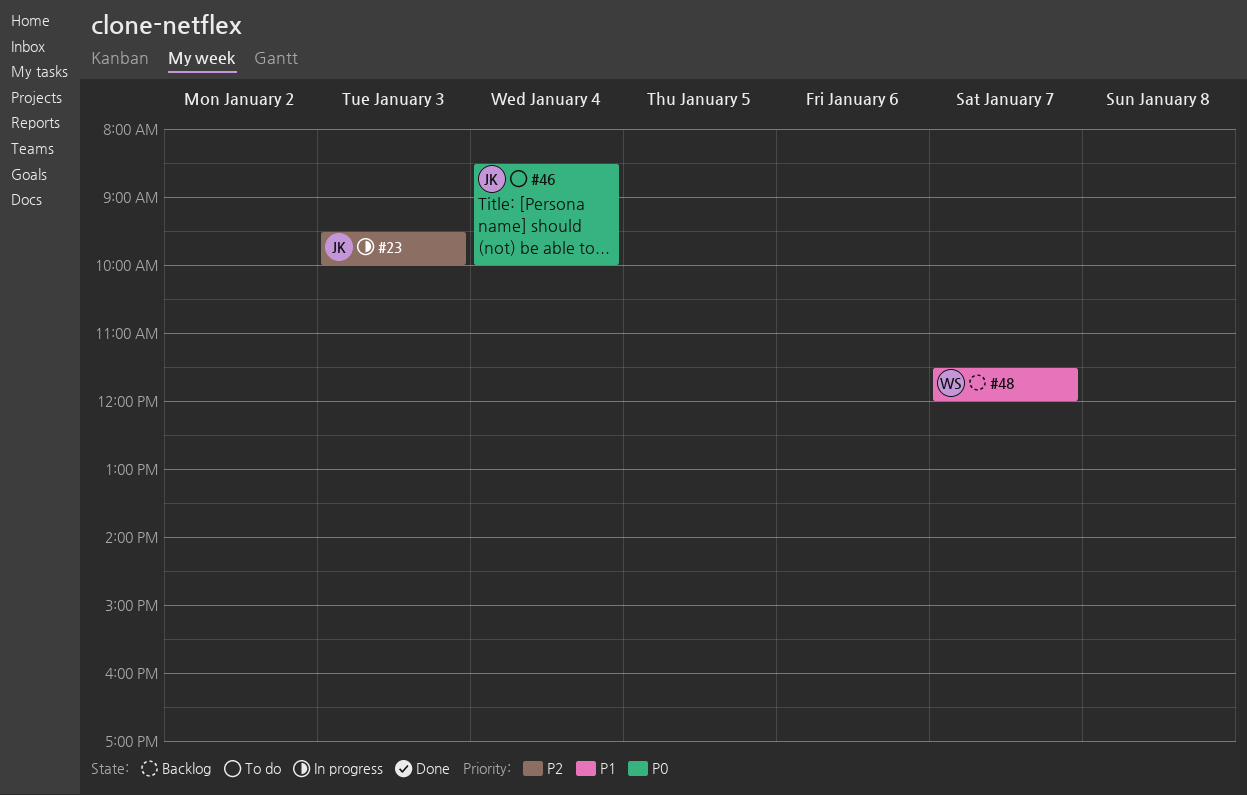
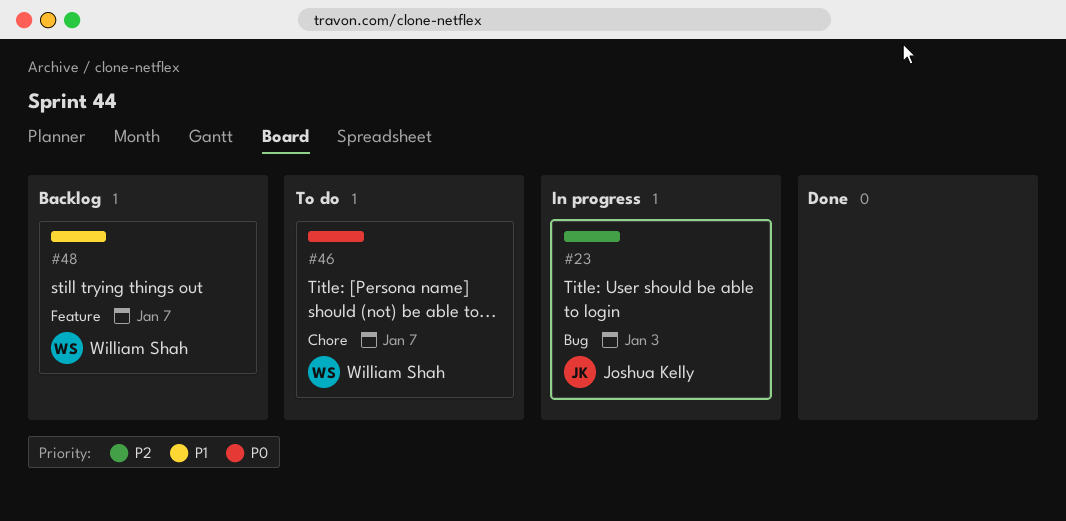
#46, owner: Joshua Kelly -> William Shah
#46, day: Jan 4 -> Jan 7

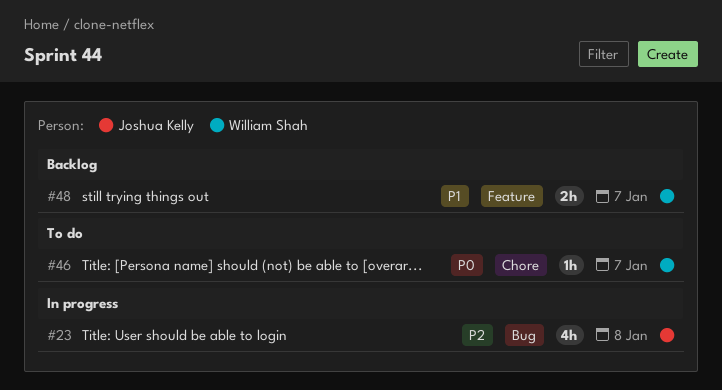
#23, day: Jan 3 -> Jan 8

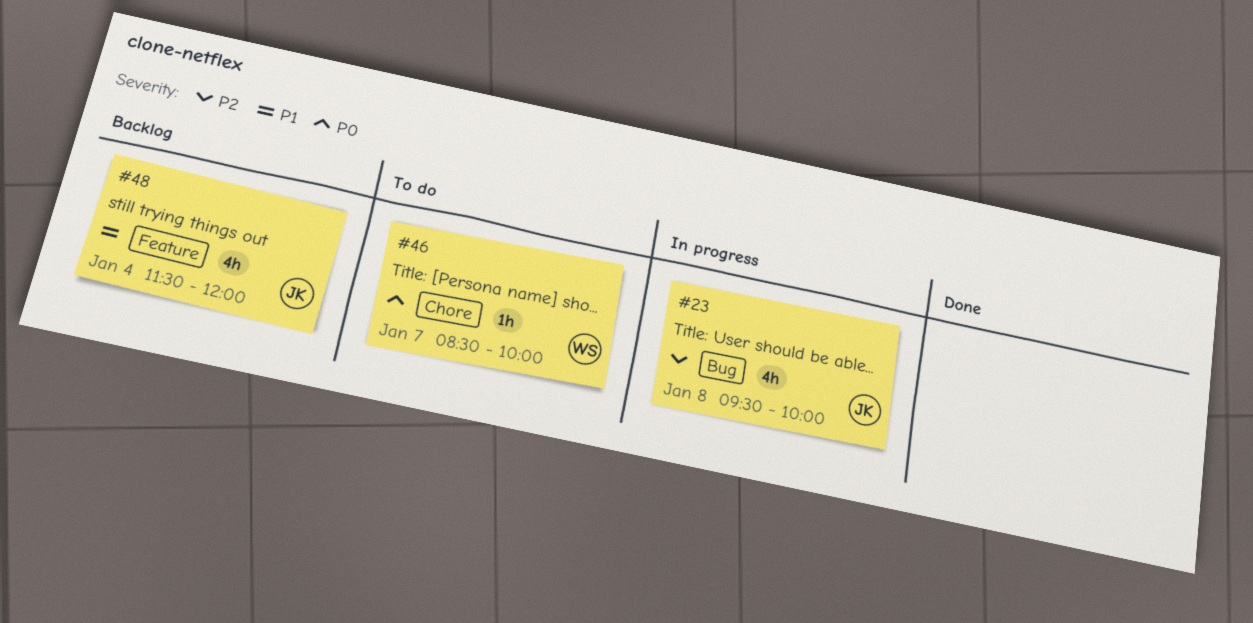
#48, owner: William Shah -> Joshua Kelly
#48, estimate: 2h -> 4h
#48, day: Jan 7 -> Jan 4

